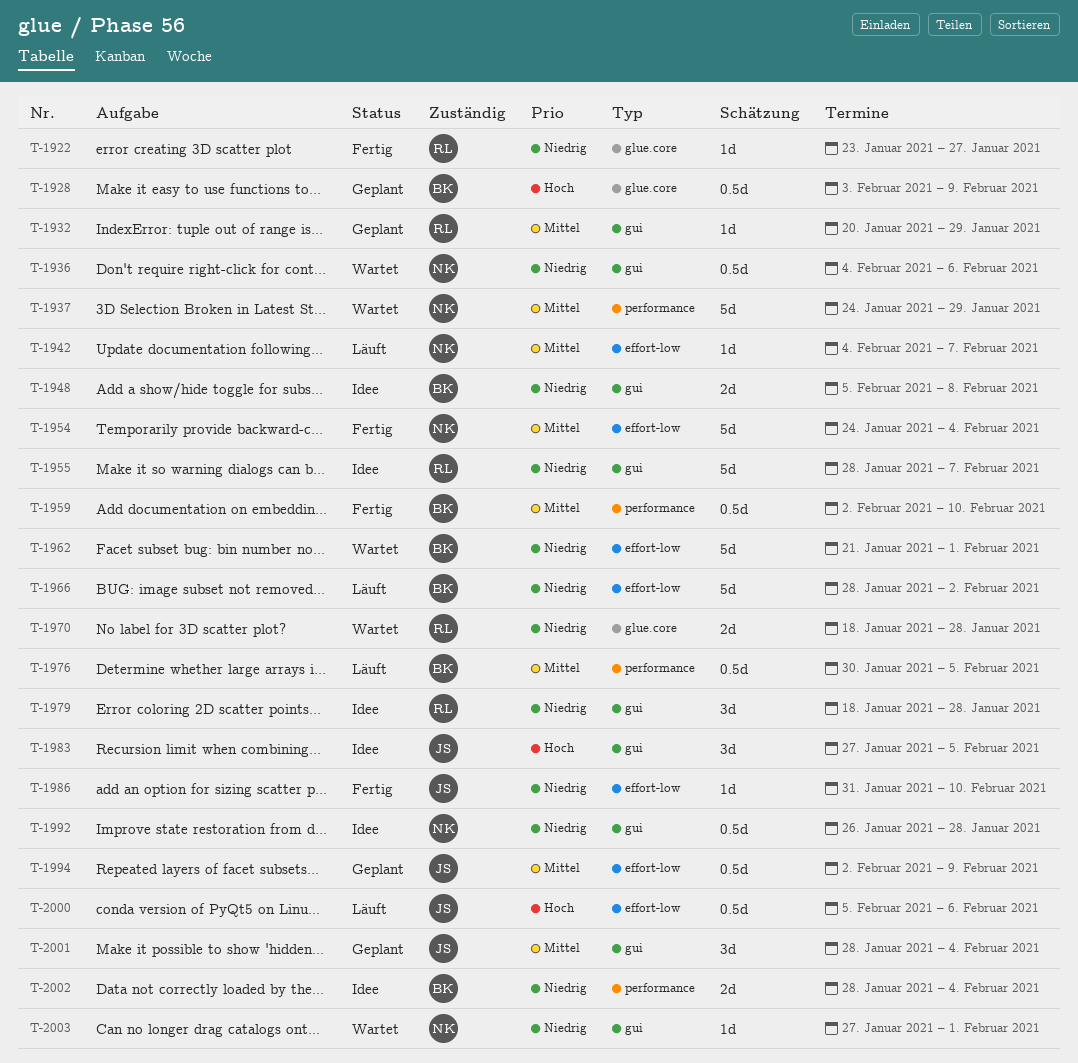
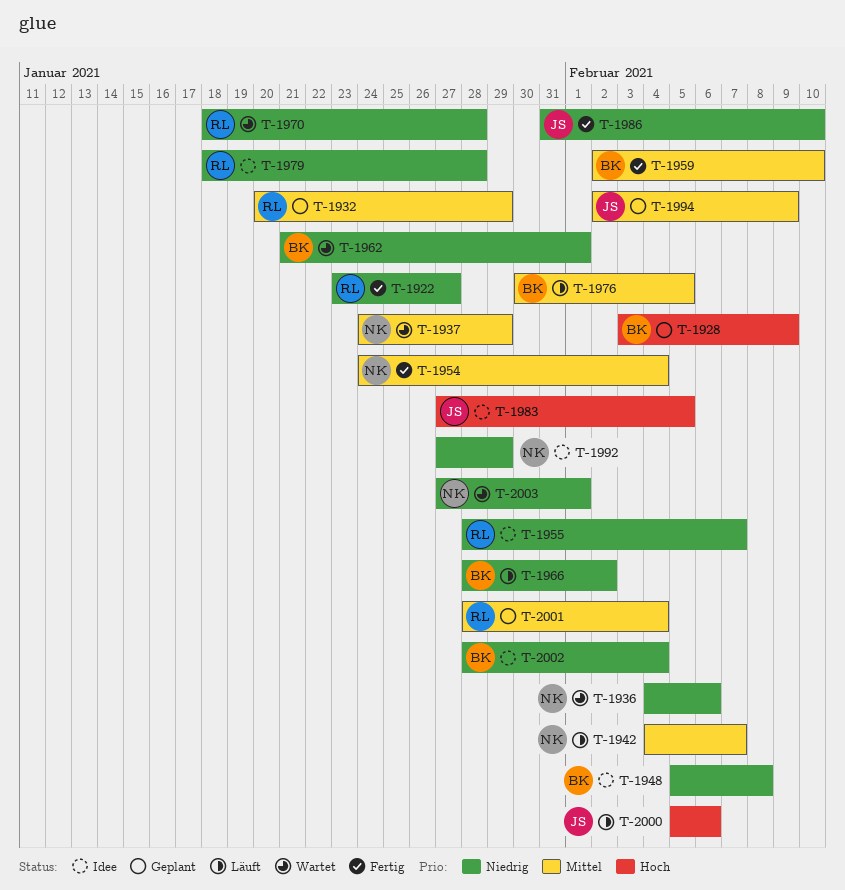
T-1992, start: Jan 26 -> Jan 27
T-1992, due: Jan 28 -> Jan 29
T-2001, owner: JS -> RL

